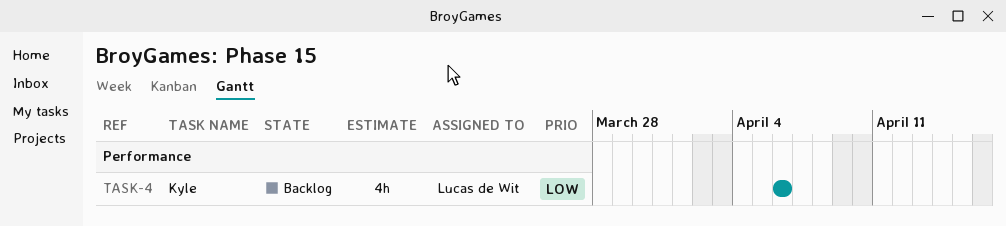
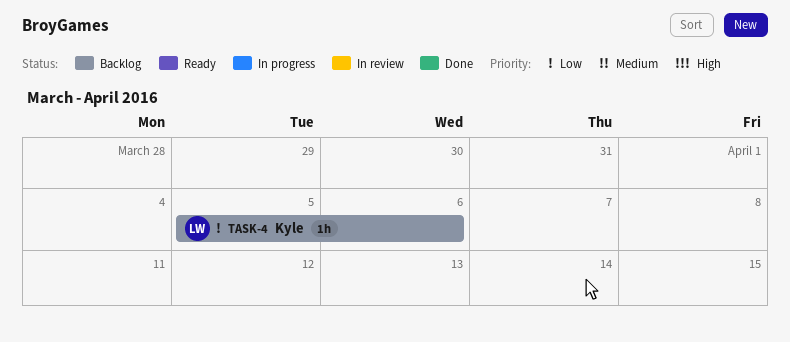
TASK-4, estimate: 4h -> 1h
TASK-4, start: Apr 6 -> Apr 5

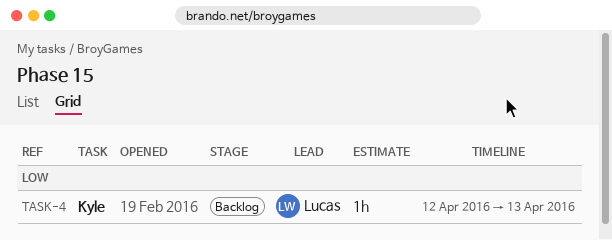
TASK-4, start: Apr 5 -> Apr 12
TASK-4, due: Apr 6 -> Apr 13

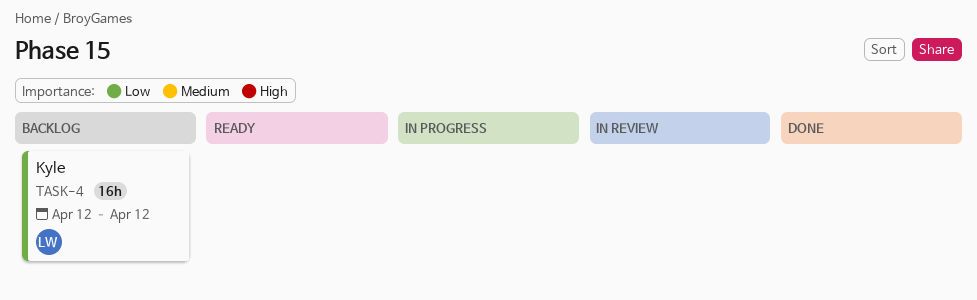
TASK-4, estimate: 1h -> 16h
TASK-4, due: Apr 13 -> Apr 12

